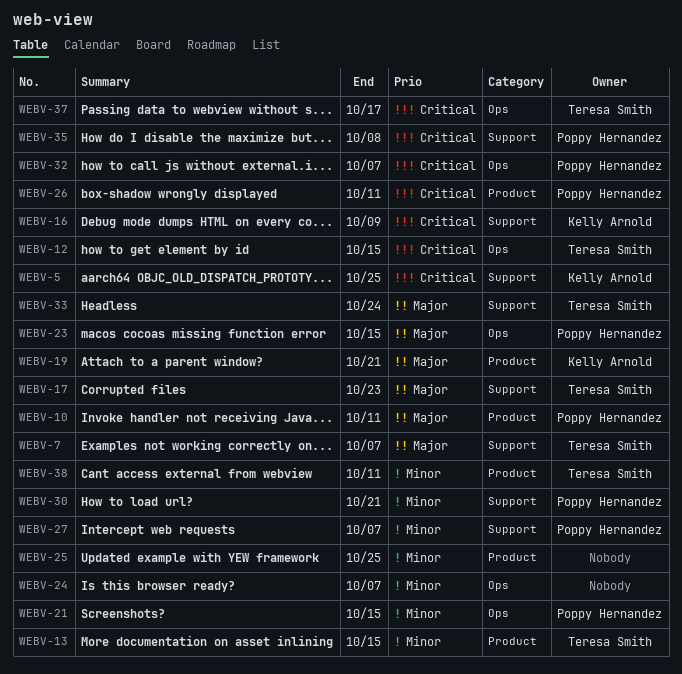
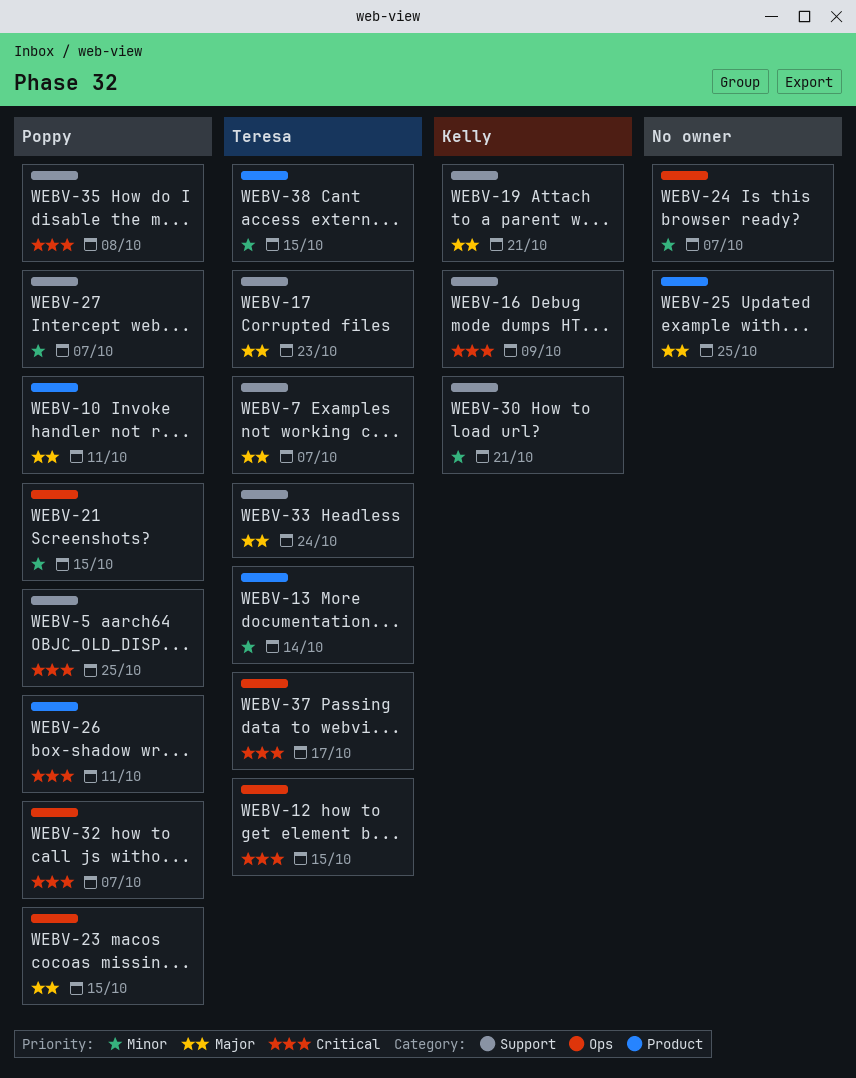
WEBV-5, owner: Kelly Arnold -> Poppy Hernandez
WEBV-13, due: Oct 15 -> Oct 14
WEBV-19, label: Product -> Support
WEBV-25, priority: Minor -> Major
WEBV-30, owner: Poppy Hernandez -> Kelly Arnold
WEBV-38, due: Oct 11 -> Oct 15

